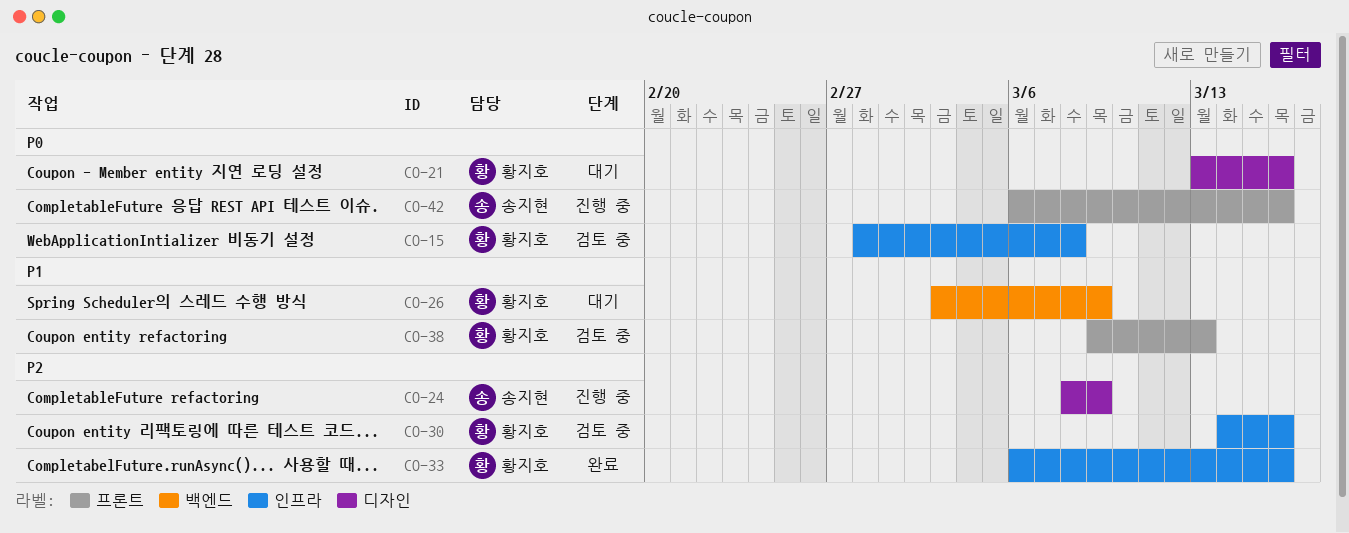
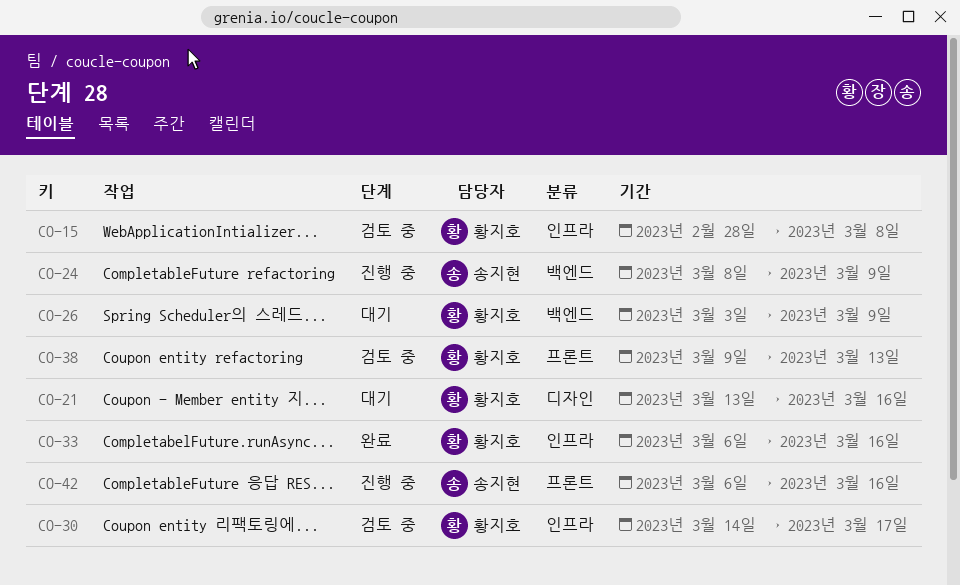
CO-24, label: 디자인 -> 백엔드
CO-30, due: Mar 16 -> Mar 17

